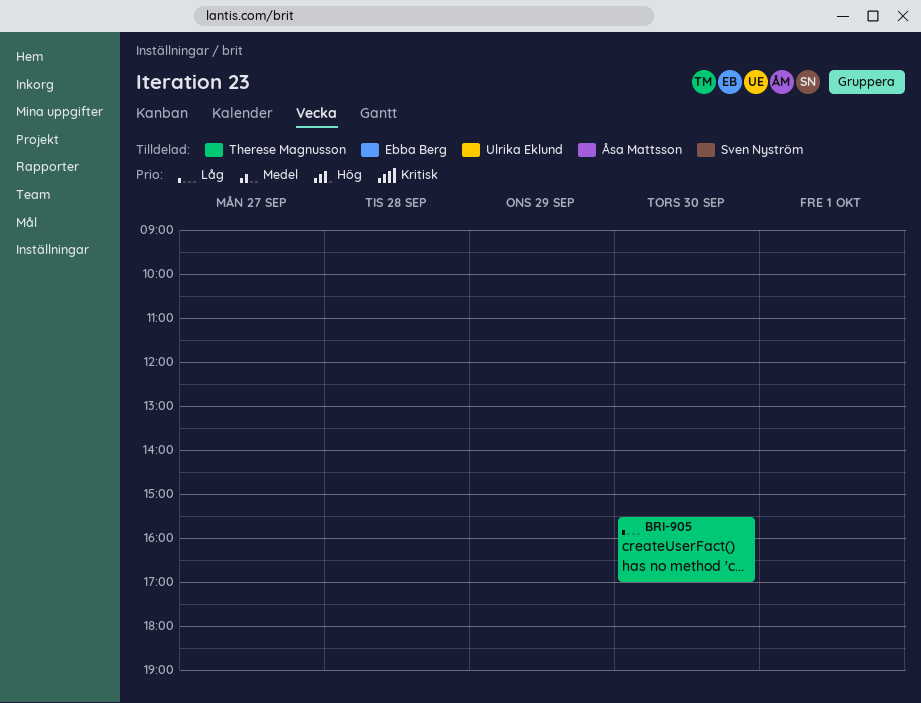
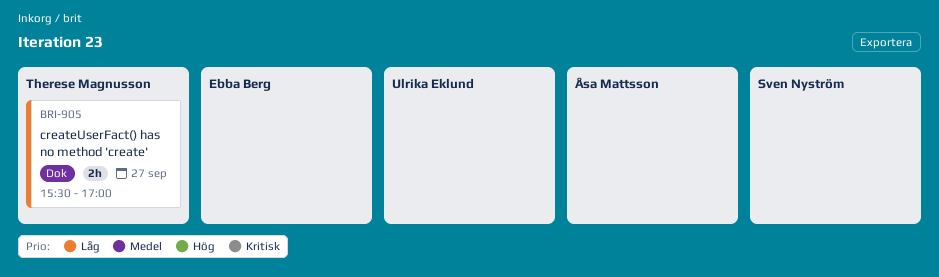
BRI-905, day: Sep 30 -> Sep 27

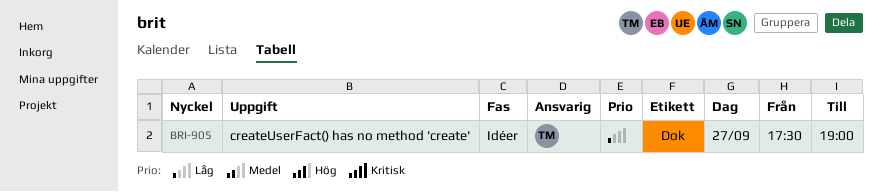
BRI-905, begins: 15:30 -> 17:30
BRI-905, ends: 17:00 -> 19:00

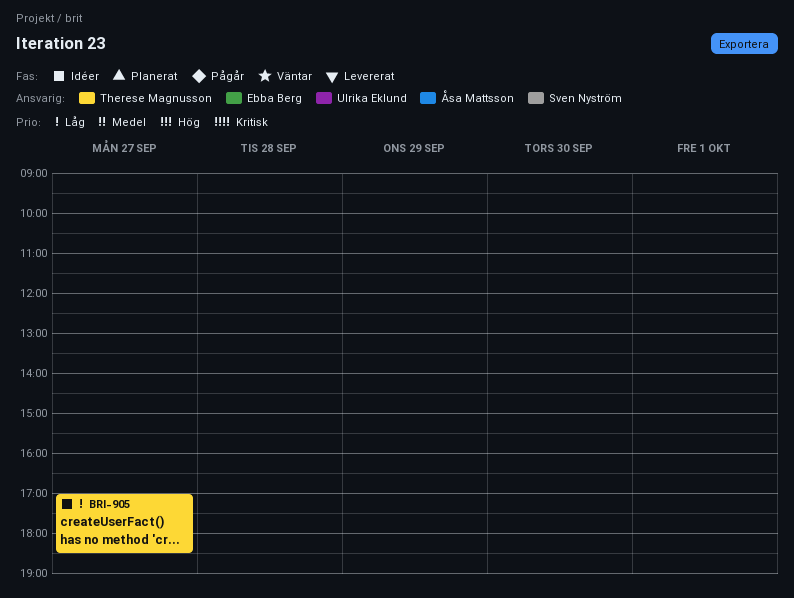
BRI-905, begins: 17:30 -> 17:00
BRI-905, ends: 19:00 -> 18:30

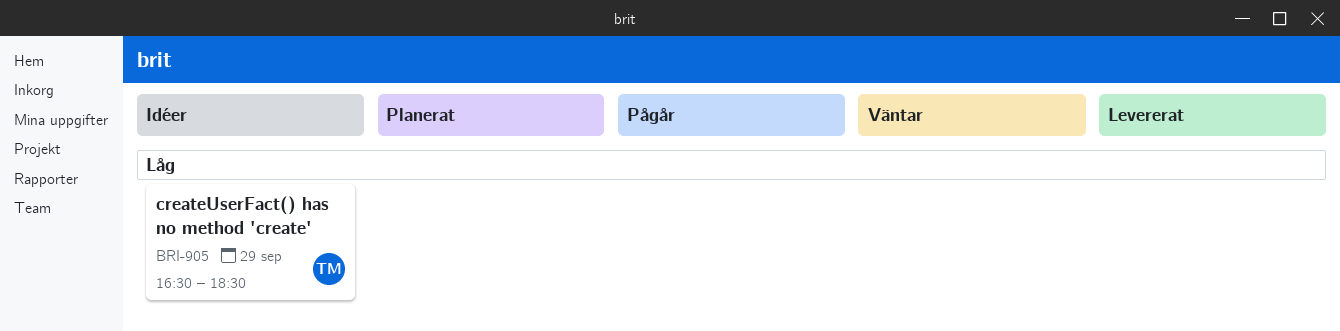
BRI-905, day: Sep 27 -> Sep 29
BRI-905, begins: 17:00 -> 16:30

